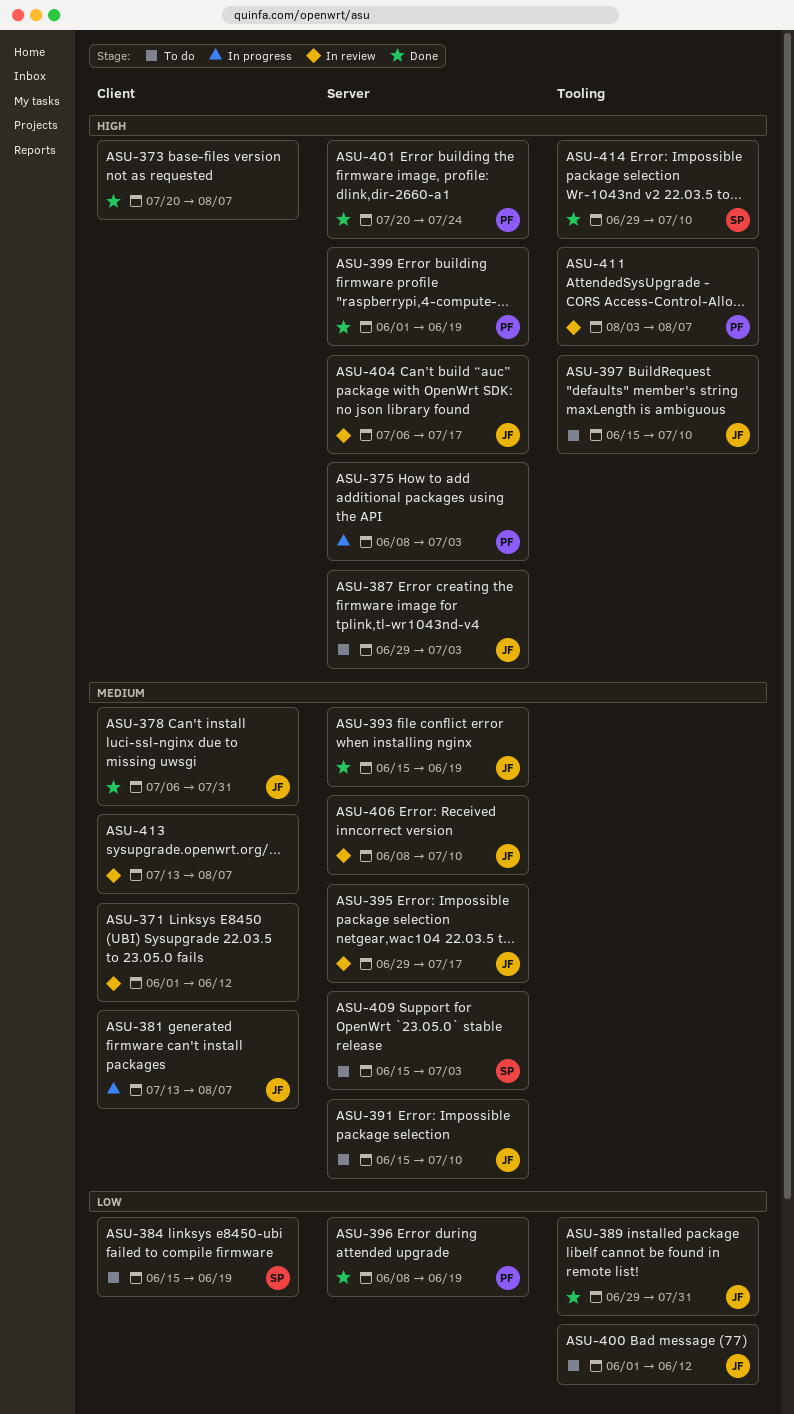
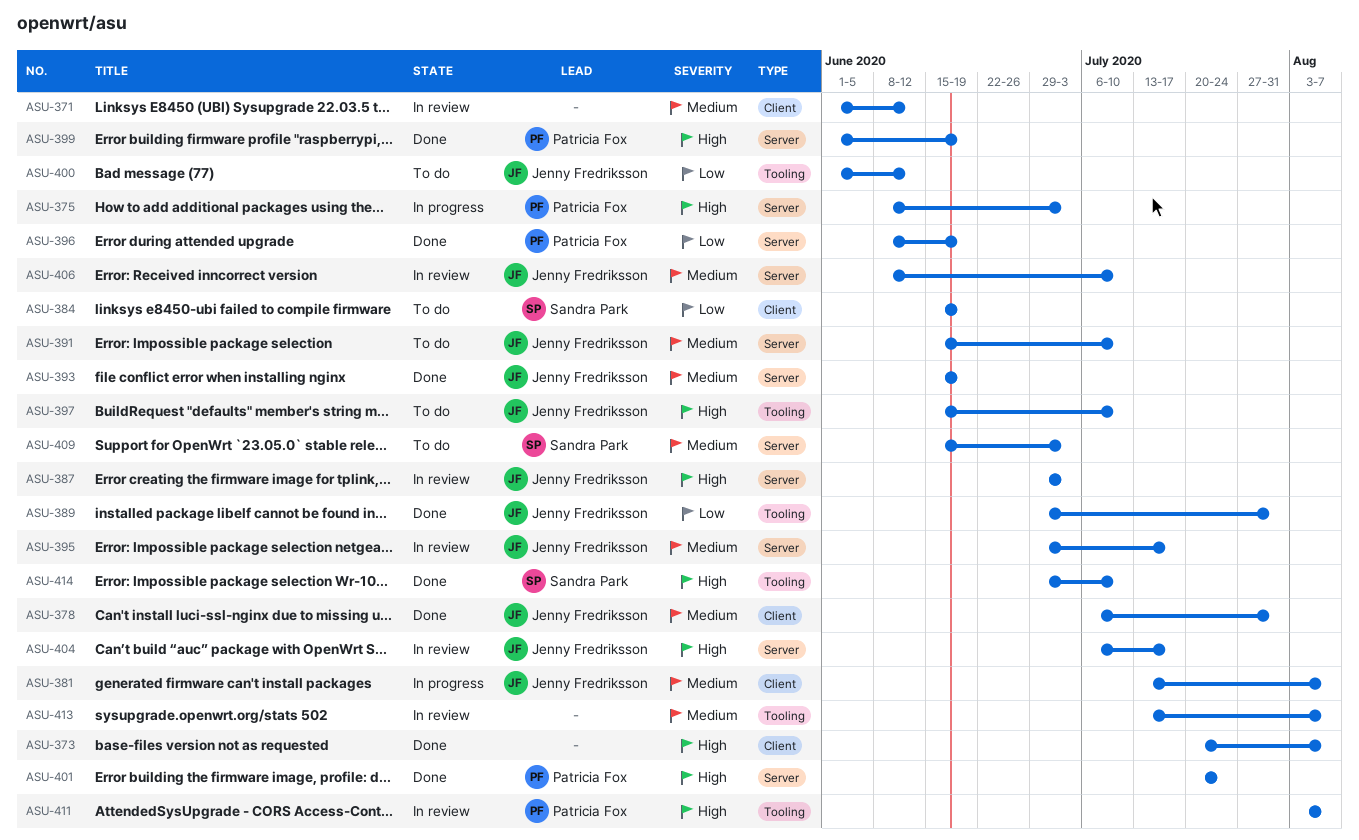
ASU-387, status: To do -> In review
ASU-413, label: Client -> Tooling

